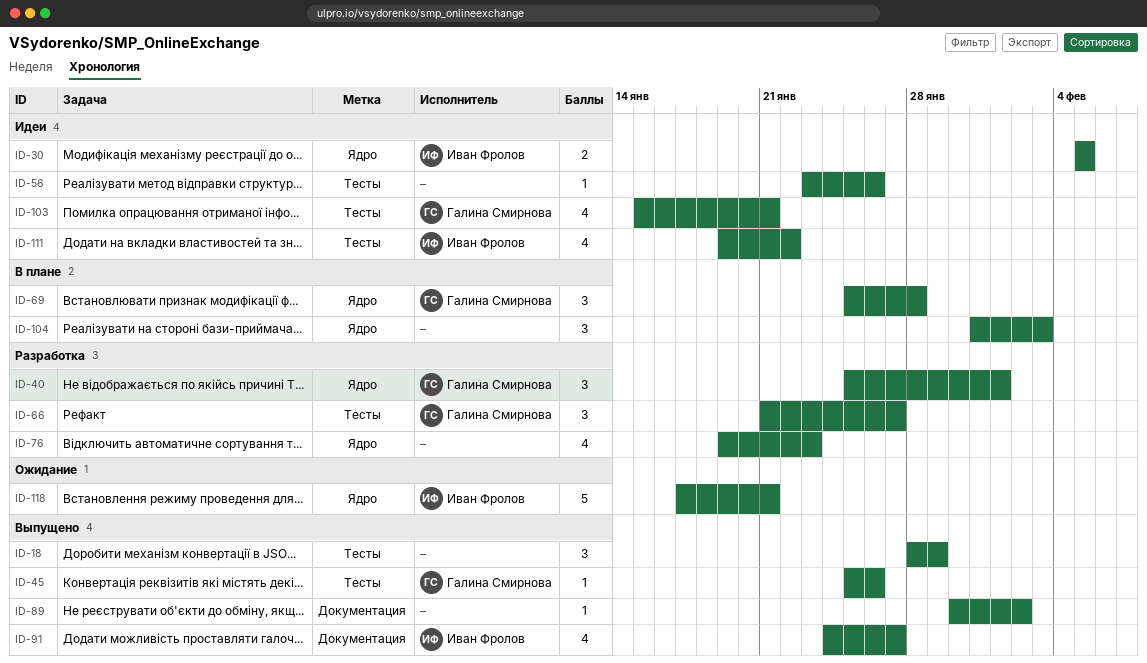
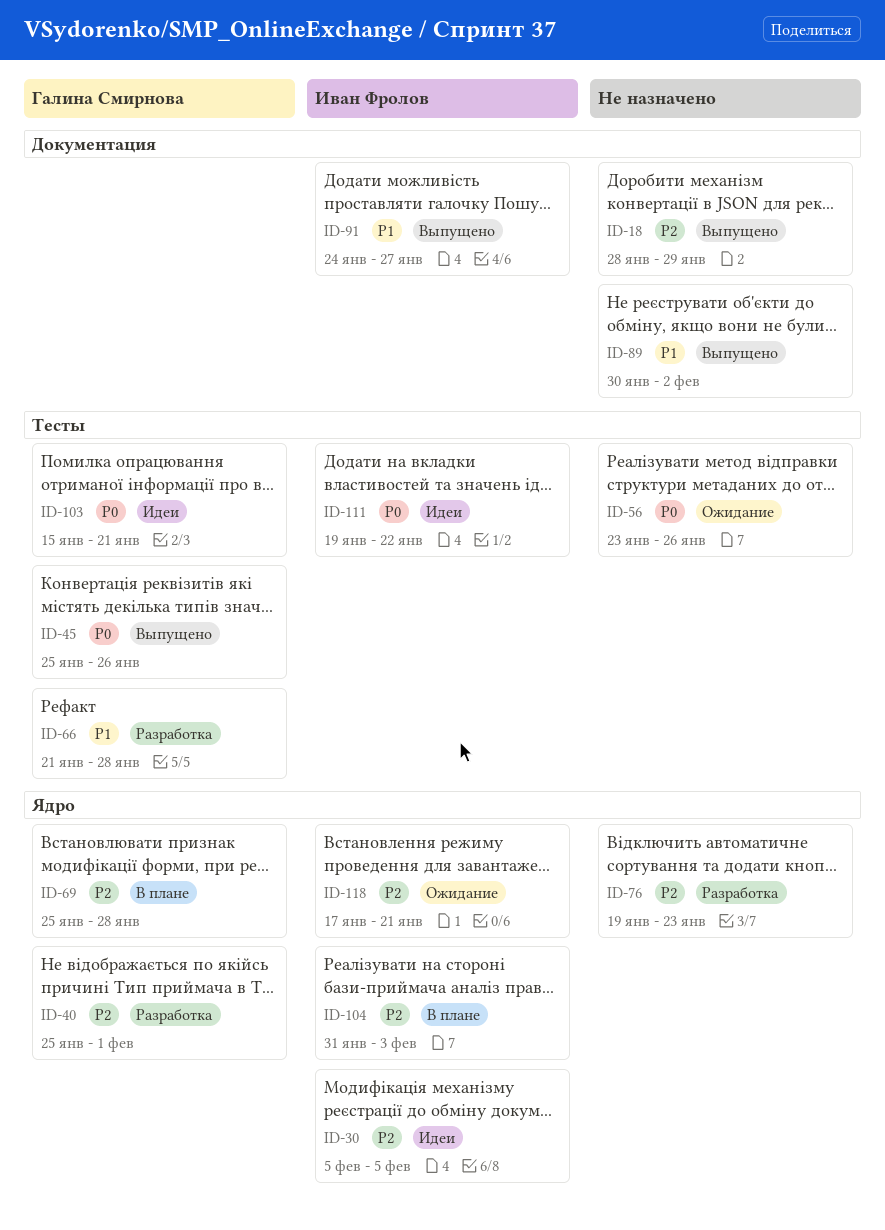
ID-18, label: Тесты -> Документация
ID-56, status: Идеи -> Ожидание
ID-66, due: Jan 27 -> Jan 28
ID-104, owner: none -> Иван Фролов

